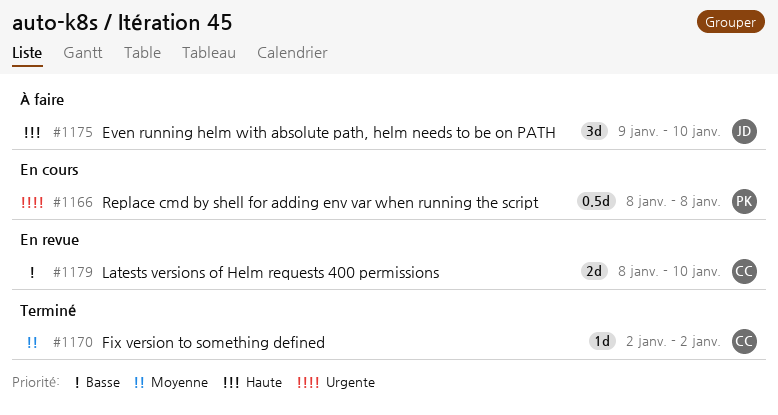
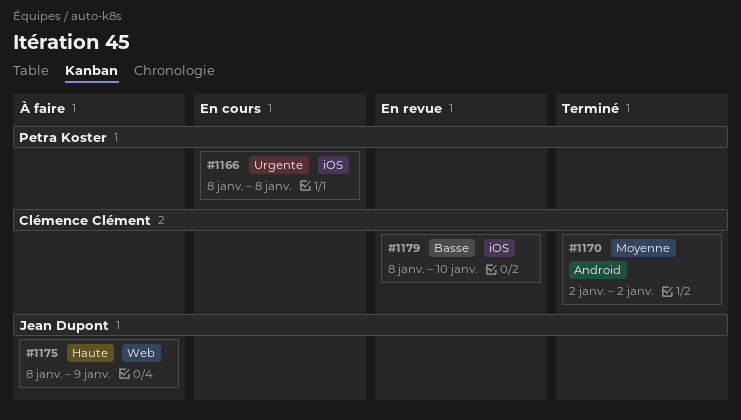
#1175, start: Jan 9 -> Jan 8
#1175, due: Jan 10 -> Jan 9

